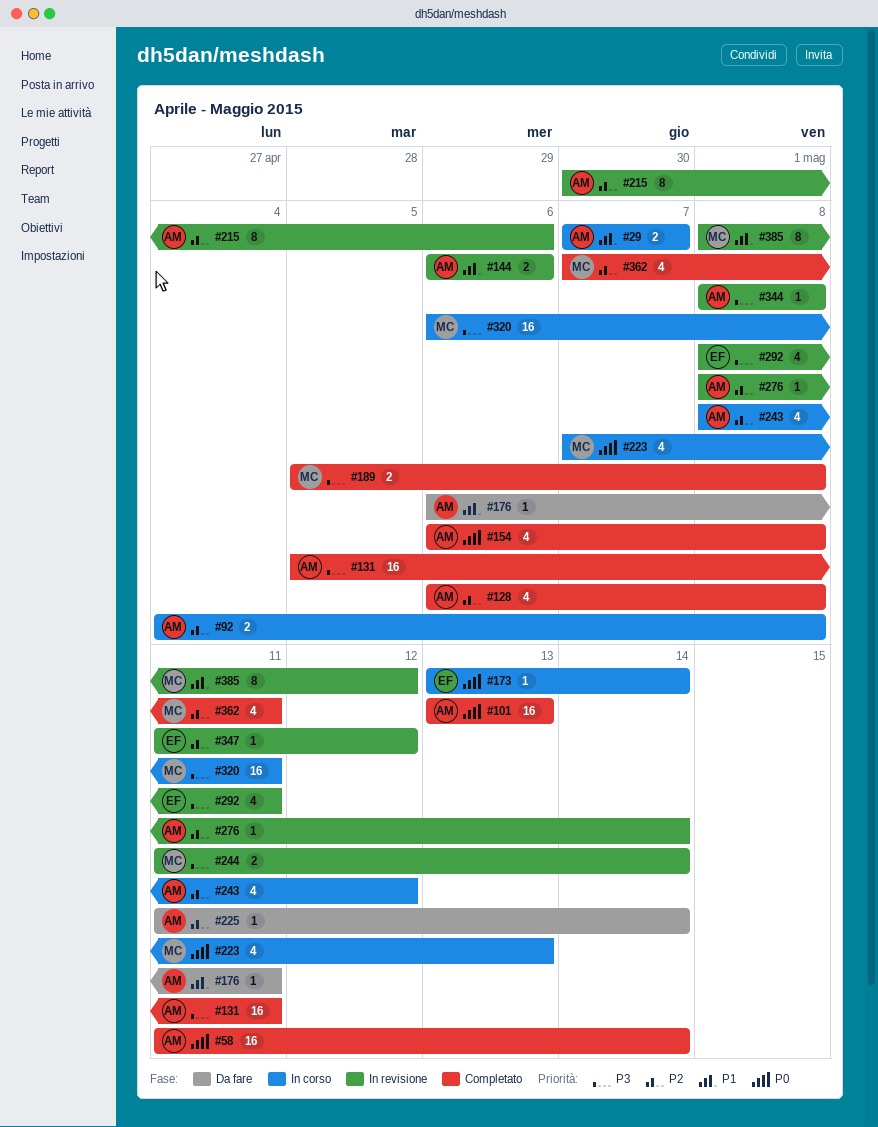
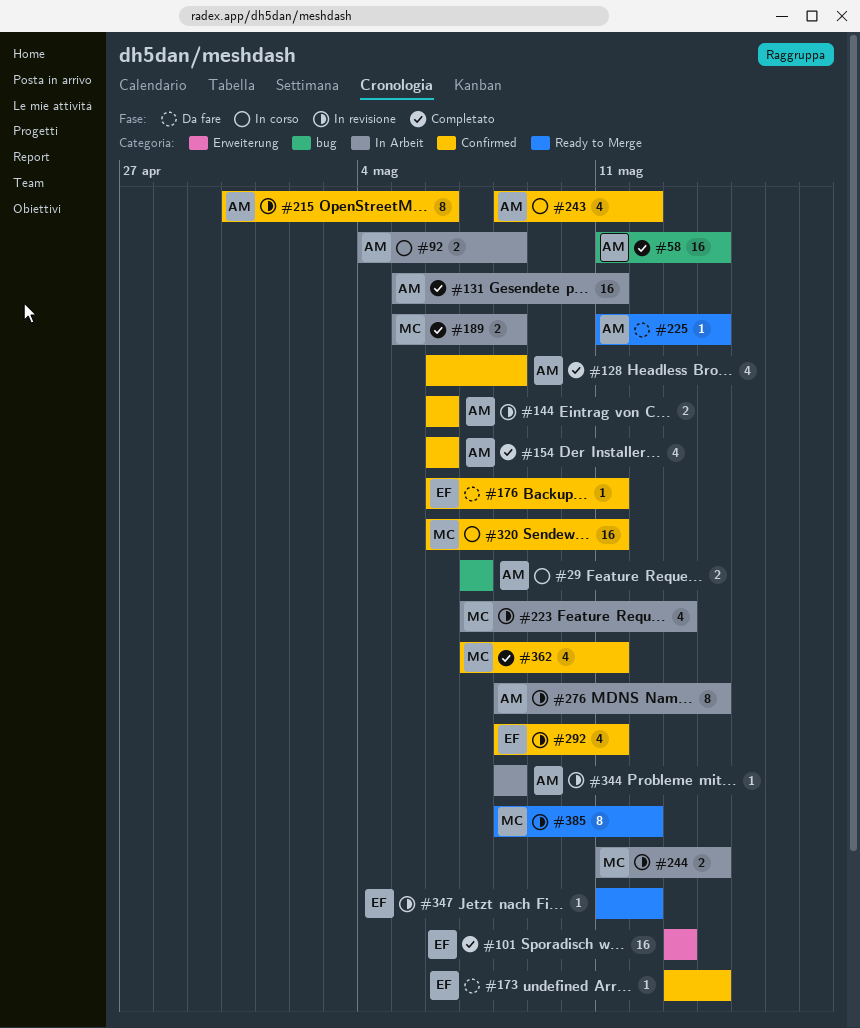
#101, owner: AM -> EF
#154, due: May 8 -> May 6
#173, status: In corso -> Da fare
#176, owner: AM -> EF
#223, status: In corso -> In revisione
#276, estimate: 1 -> 8

